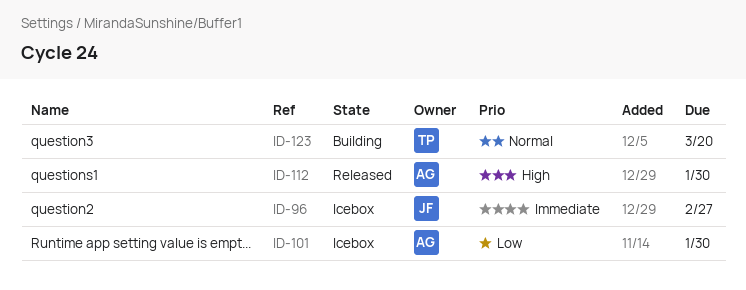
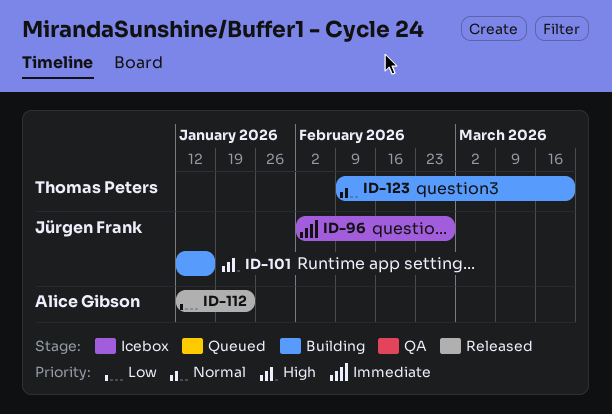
ID-101, status: Icebox -> Building
ID-101, owner: Alice Gibson -> Jürgen Frank
ID-101, priority: Low -> High
ID-101, due: Jan 30 -> Jan 16
ID-112, priority: High -> Low
ID-112, due: Jan 30 -> Jan 23

